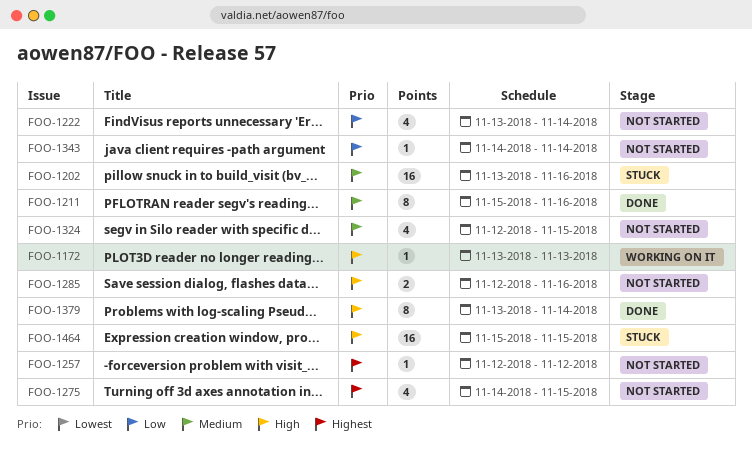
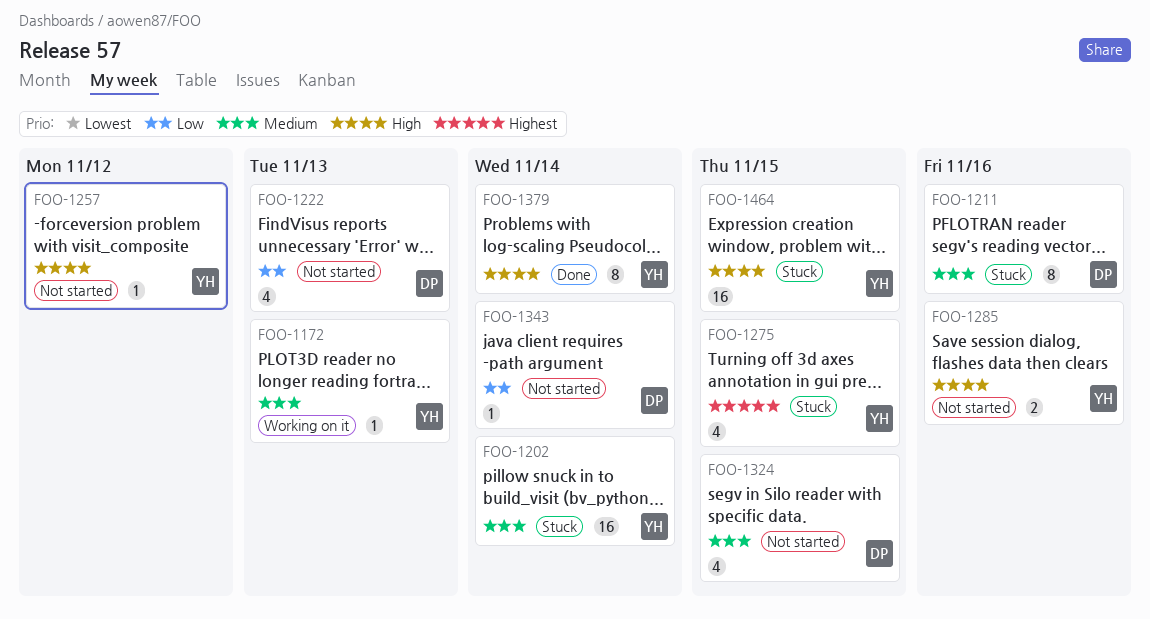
FOO-1172, priority: High -> Medium
FOO-1202, due: Nov 16 -> Nov 14
FOO-1211, status: Done -> Stuck
FOO-1222, due: Nov 14 -> Nov 13
FOO-1257, priority: Highest -> High
FOO-1275, status: Not started -> Stuck

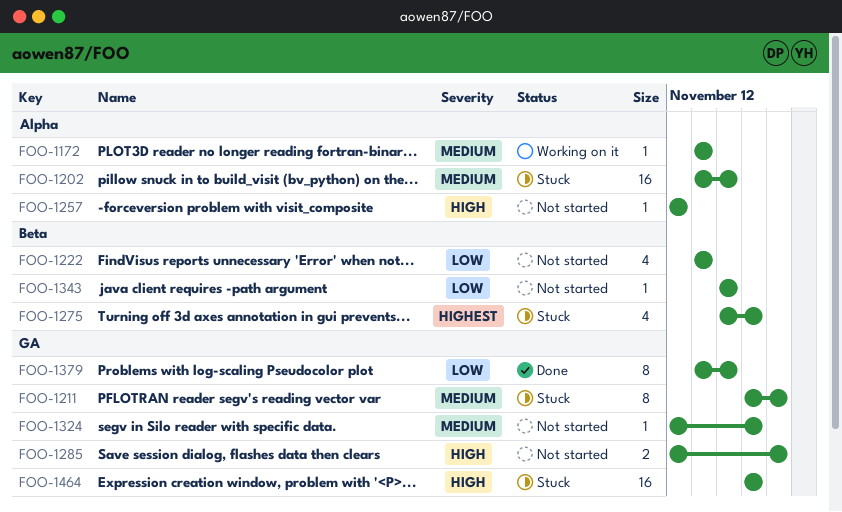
FOO-1324, estimate: 4 -> 1
FOO-1379, priority: High -> Low

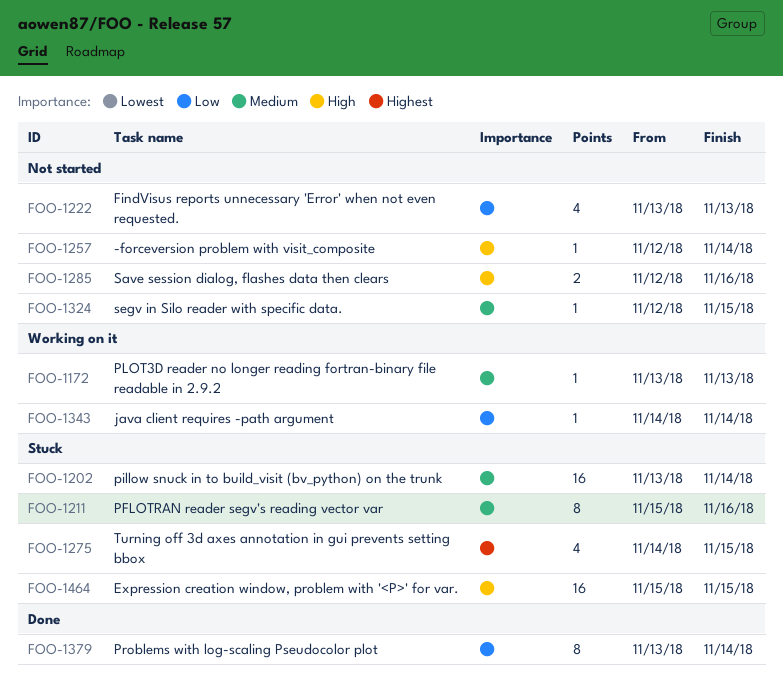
FOO-1257, due: Nov 12 -> Nov 14
FOO-1343, status: Not started -> Working on it

